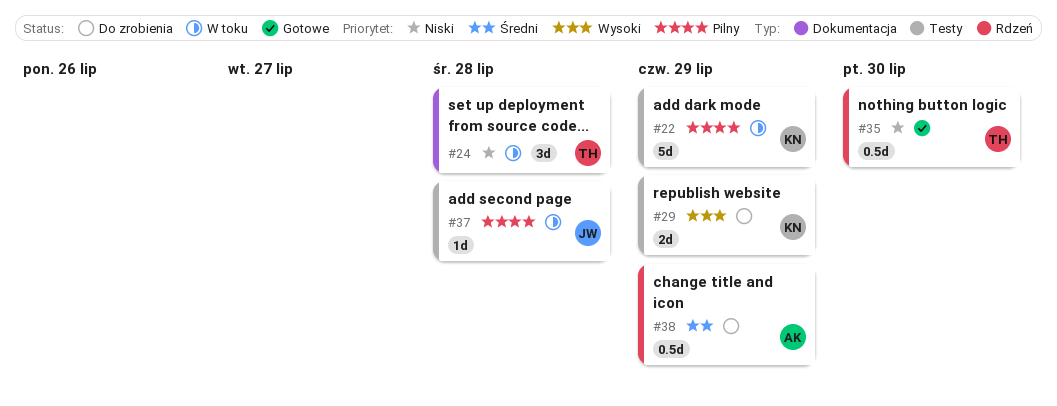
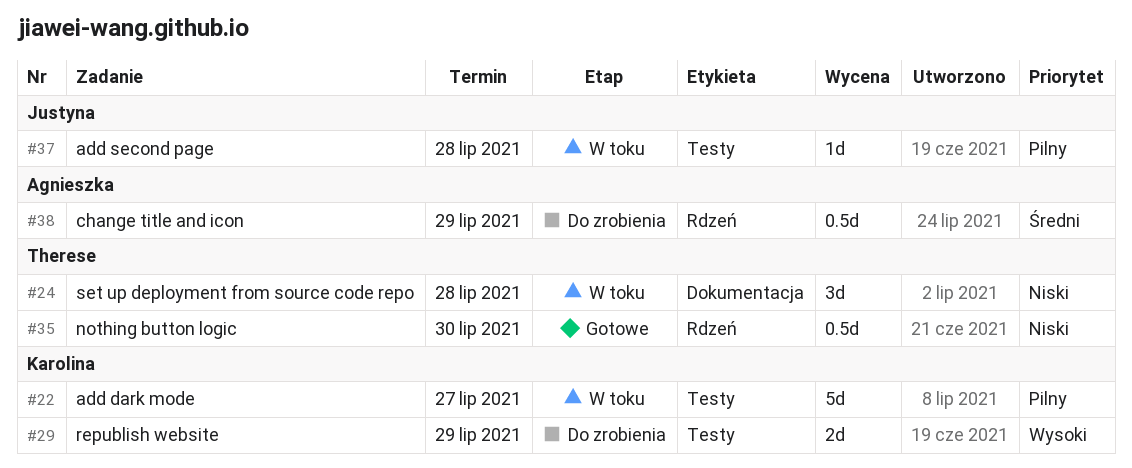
#22, due: Jul 29 -> Jul 27

